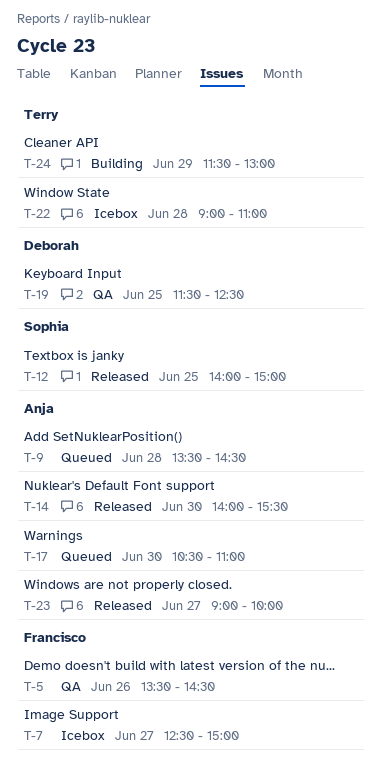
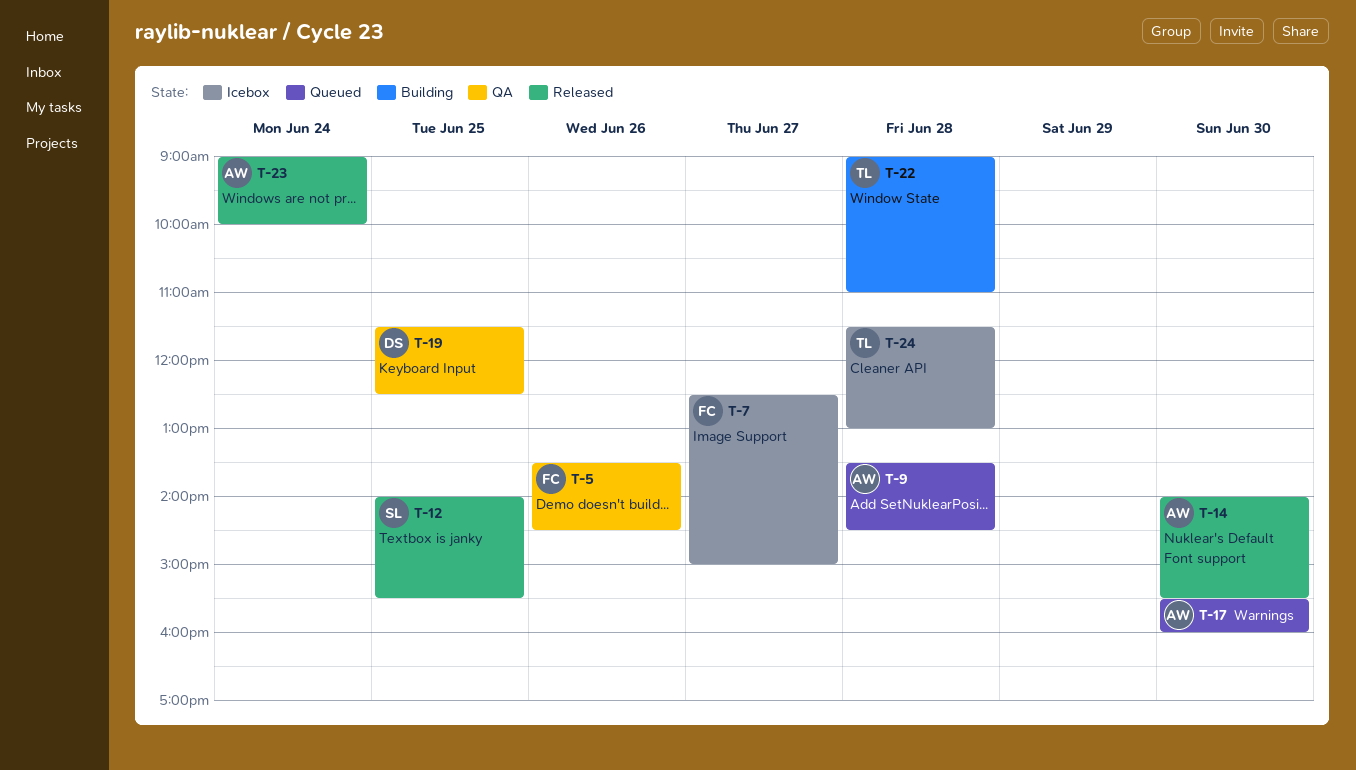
T-12, ends: 15:00 -> 15:30
T-17, begins: 10:30 -> 15:30
T-17, ends: 11:00 -> 16:00
T-22, status: Icebox -> Building
T-23, day: Jun 27 -> Jun 24
T-24, status: Building -> Icebox
T-24, day: Jun 29 -> Jun 28

